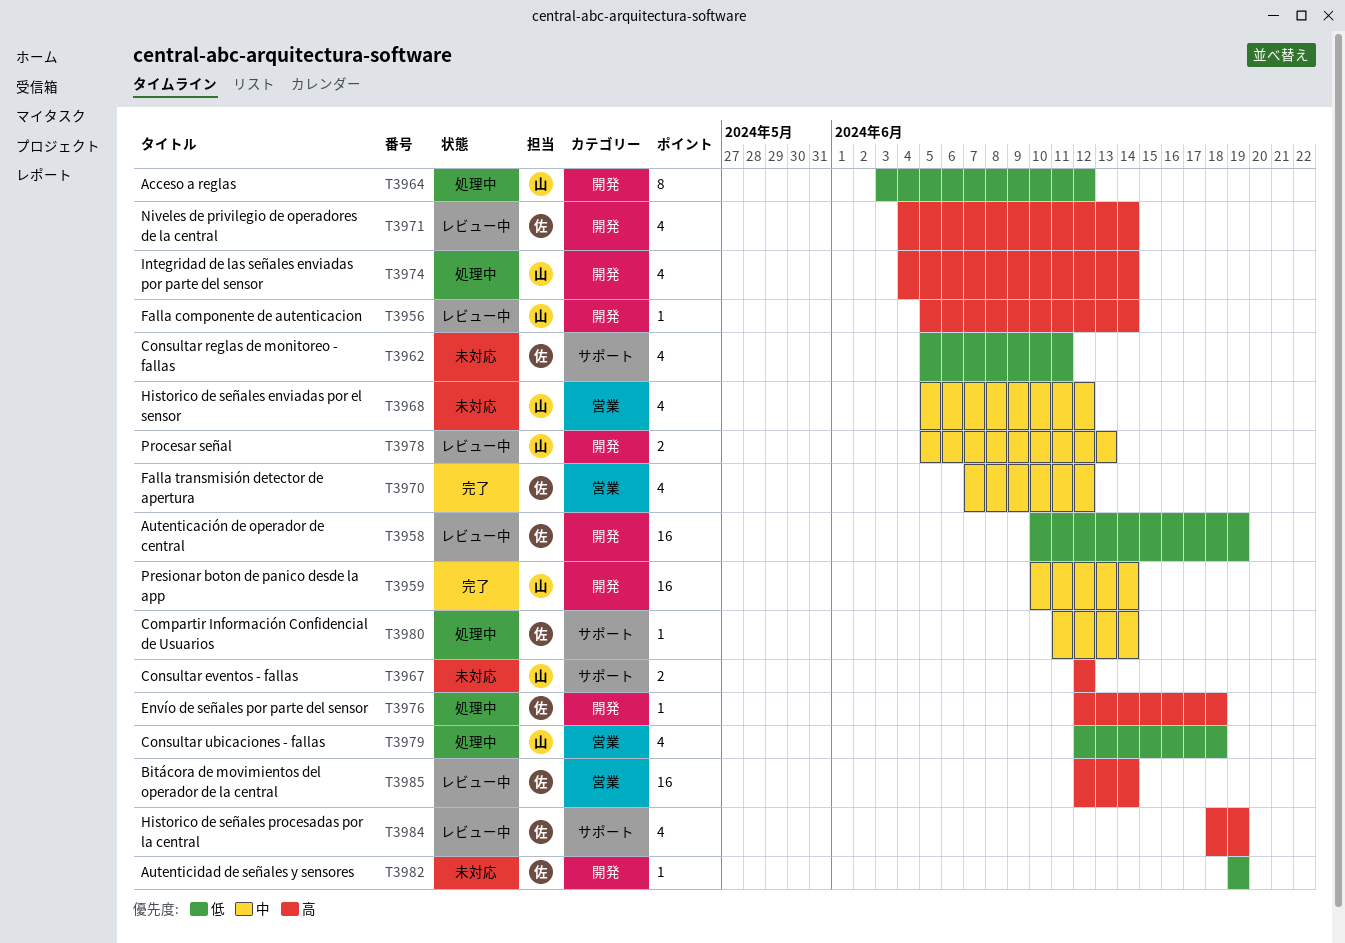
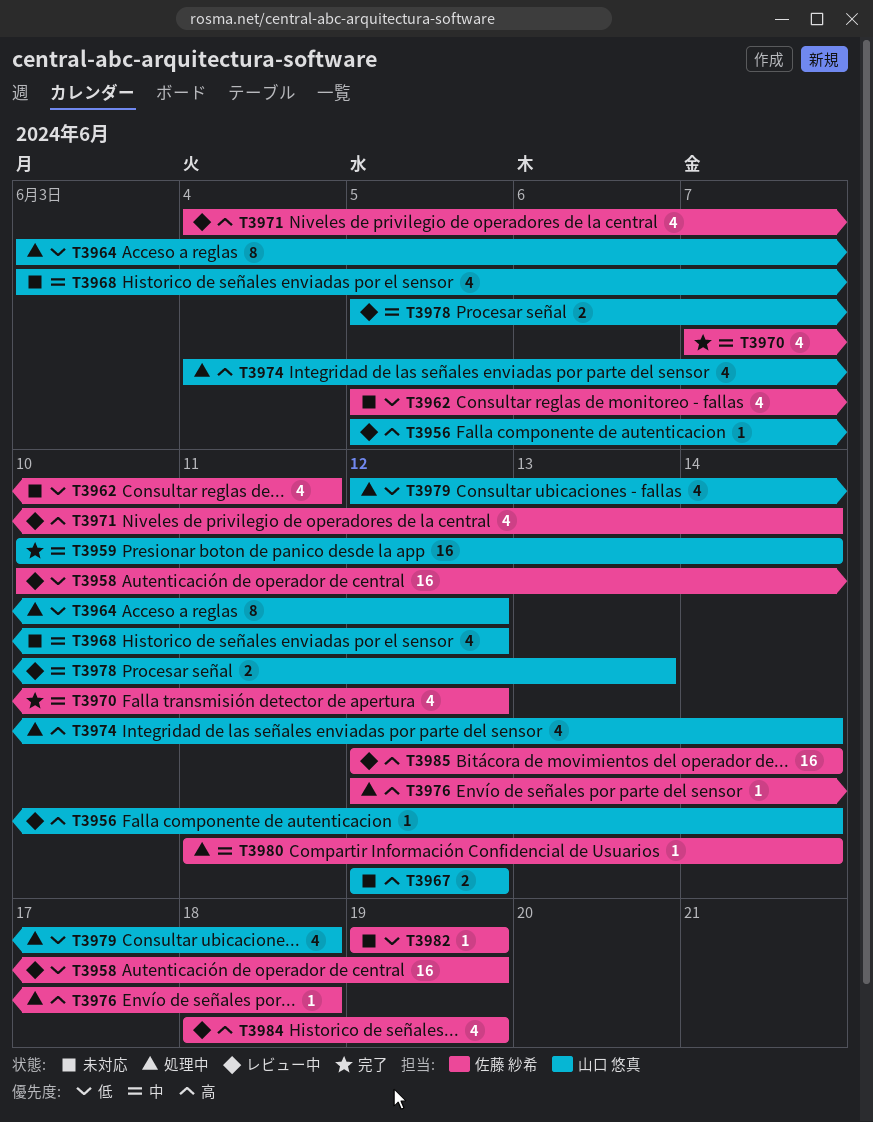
T3968, start: Jun 5 -> Jun 3

